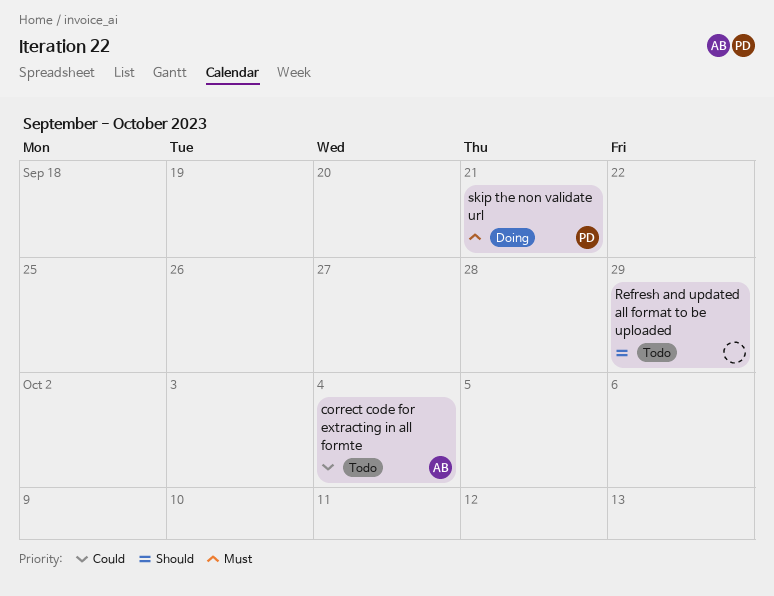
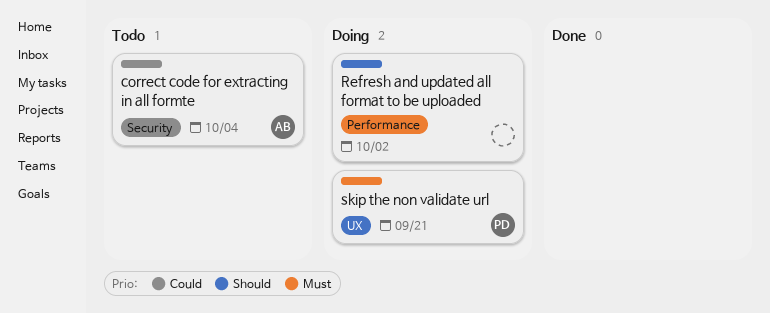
Refresh and updated all format to be uploaded, status: Todo -> Doing
Refresh and updated all format to be uploaded, due: Sep 29 -> Oct 2

